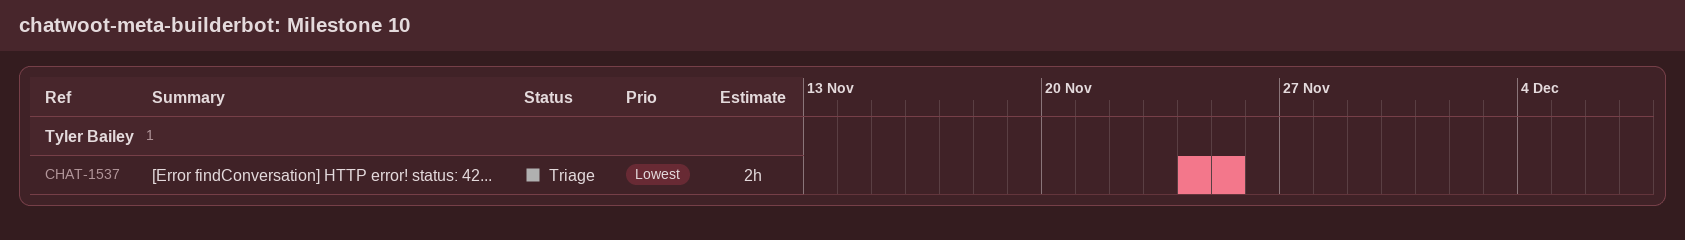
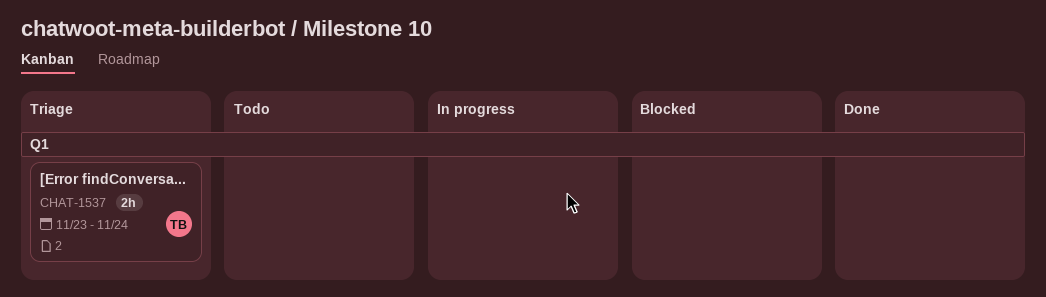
CHAT-1537, start: Nov 24 -> Nov 23
CHAT-1537, due: Nov 25 -> Nov 24

